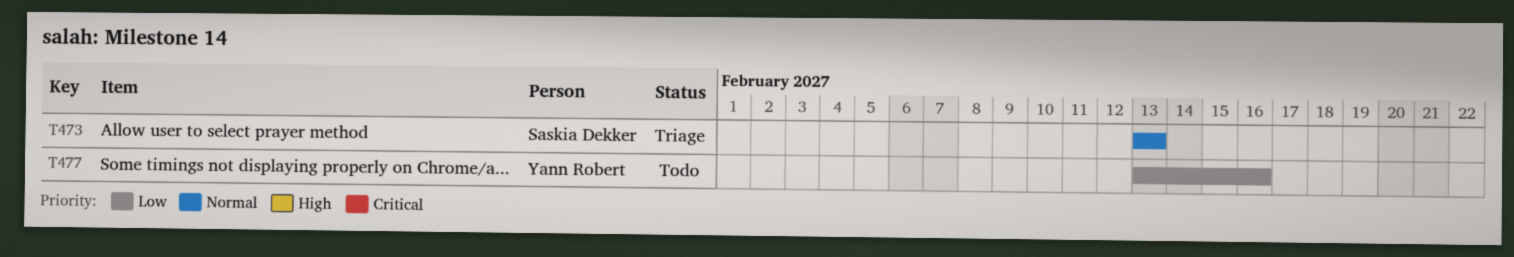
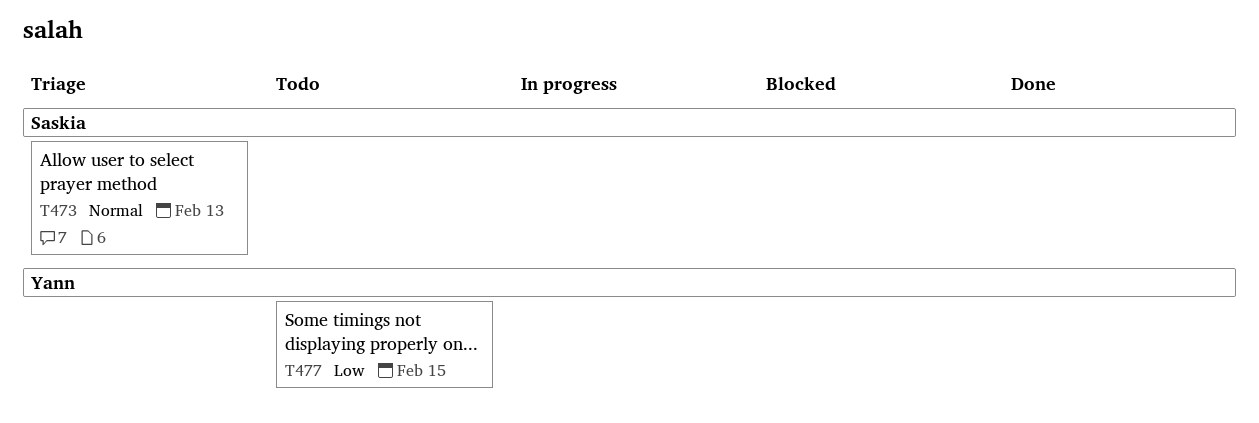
T477, due: Feb 16 -> Feb 15

